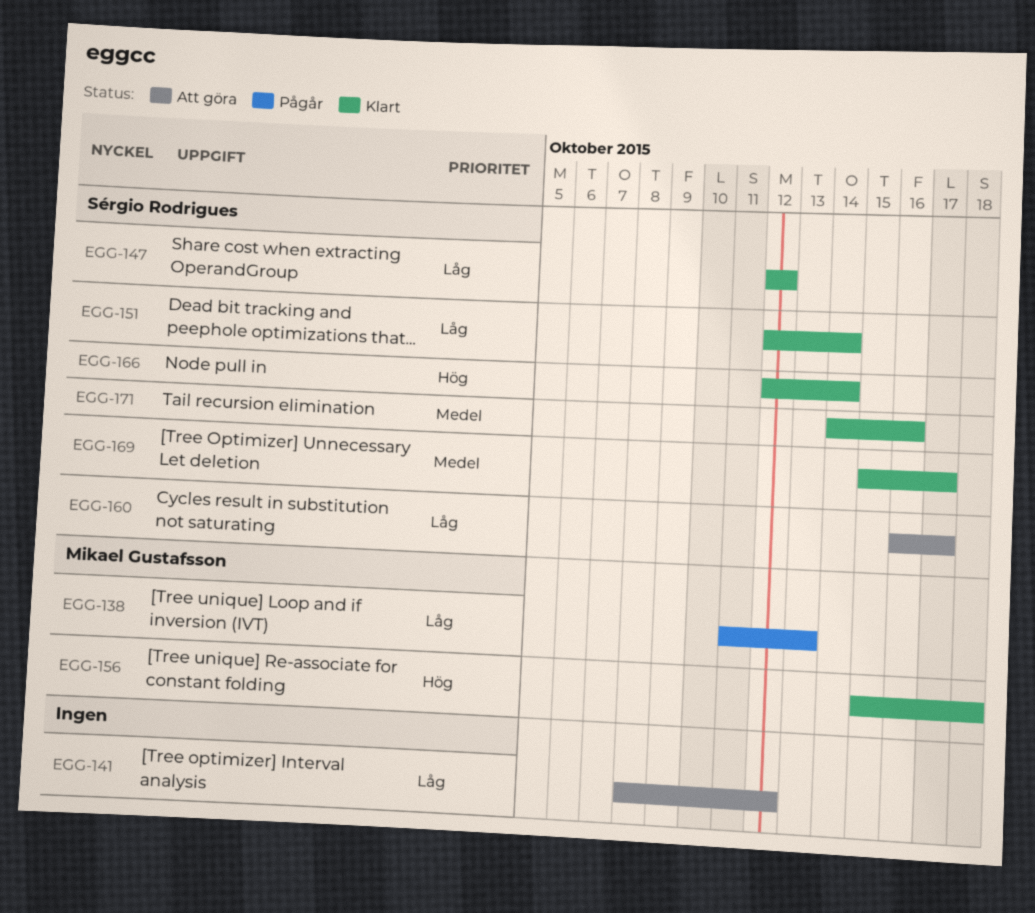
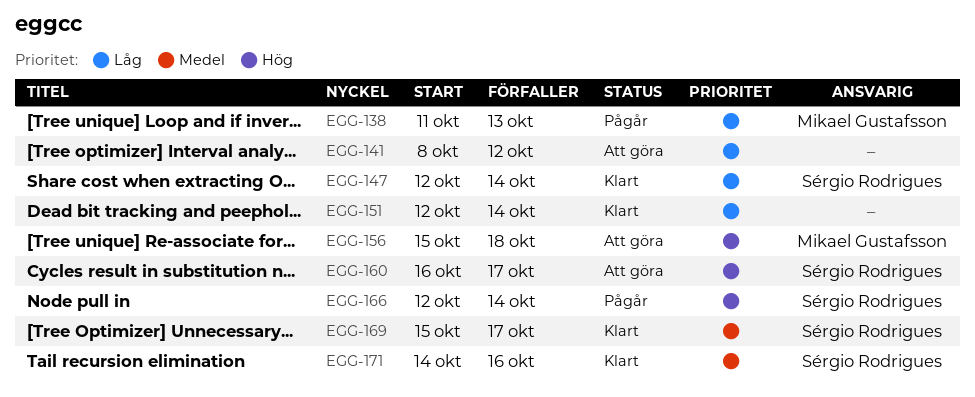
EGG-147, due: Oct 12 -> Oct 14
EGG-151, owner: Sérgio Rodrigues -> none
EGG-156, status: Klart -> Att göra
EGG-160, priority: Låg -> Hög
EGG-166, status: Klart -> Pågår

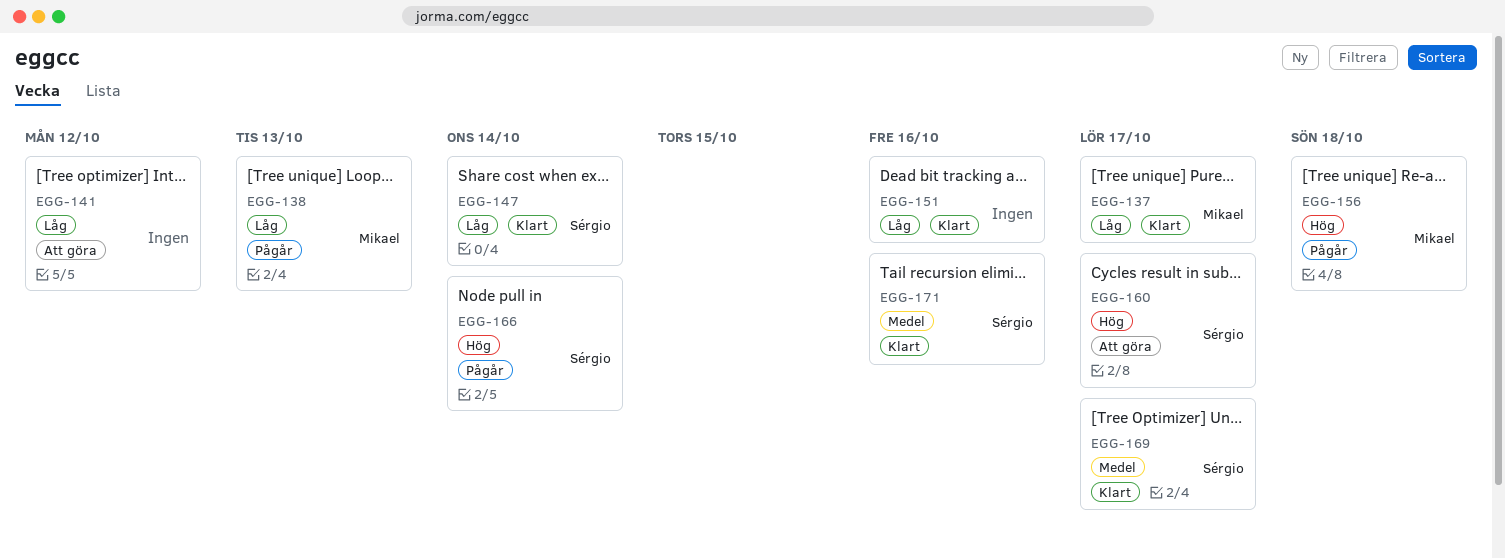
EGG-137: none -> present
EGG-151, due: Oct 14 -> Oct 16
EGG-156, status: Att göra -> Pågår

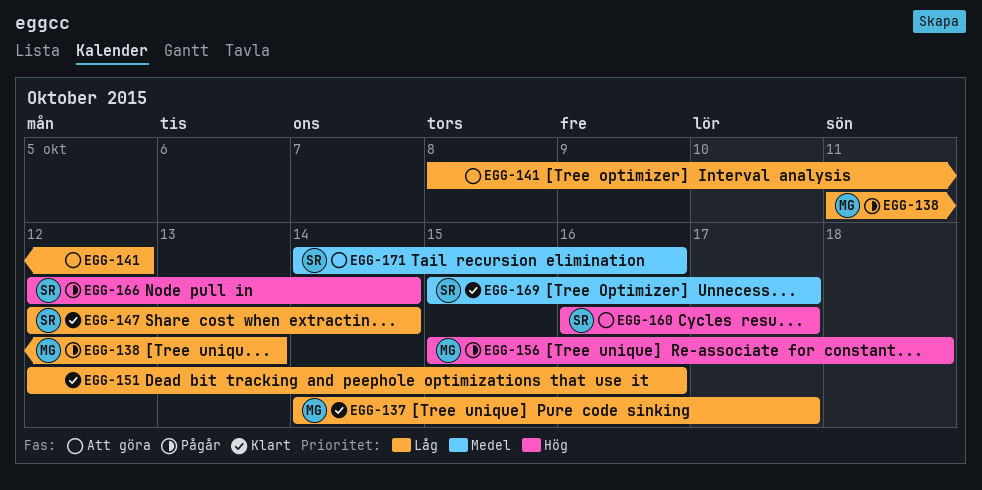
EGG-171, status: Klart -> Att göra

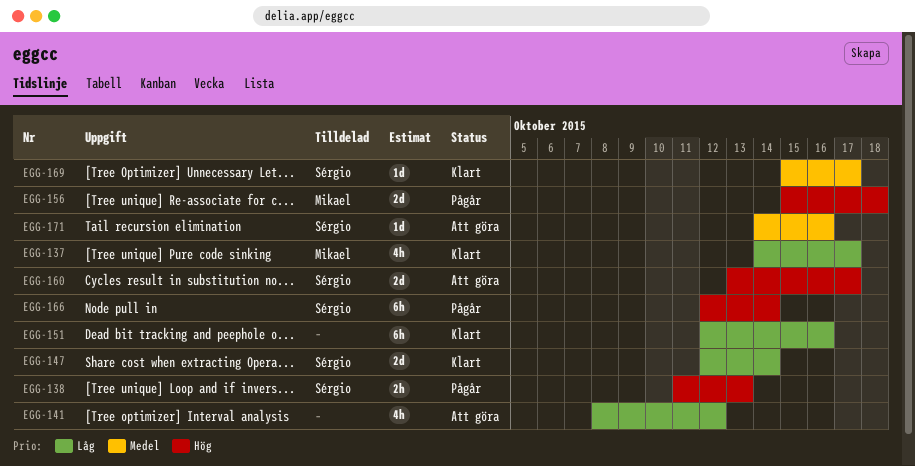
EGG-138, owner: Mikael -> Sérgio
EGG-138, priority: Låg -> Hög
EGG-160, start: Oct 16 -> Oct 13

